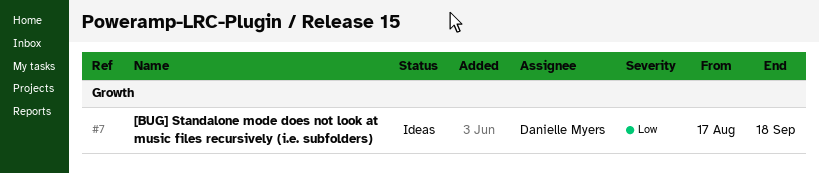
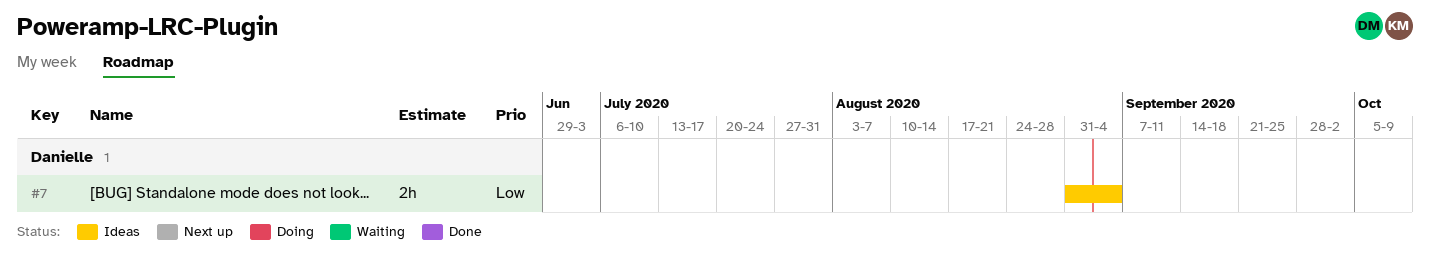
#7, start: Aug 17 -> Aug 31
#7, due: Sep 18 -> Sep 4

